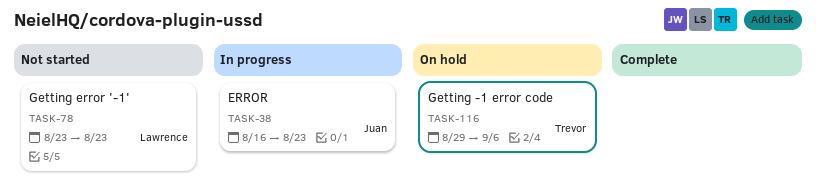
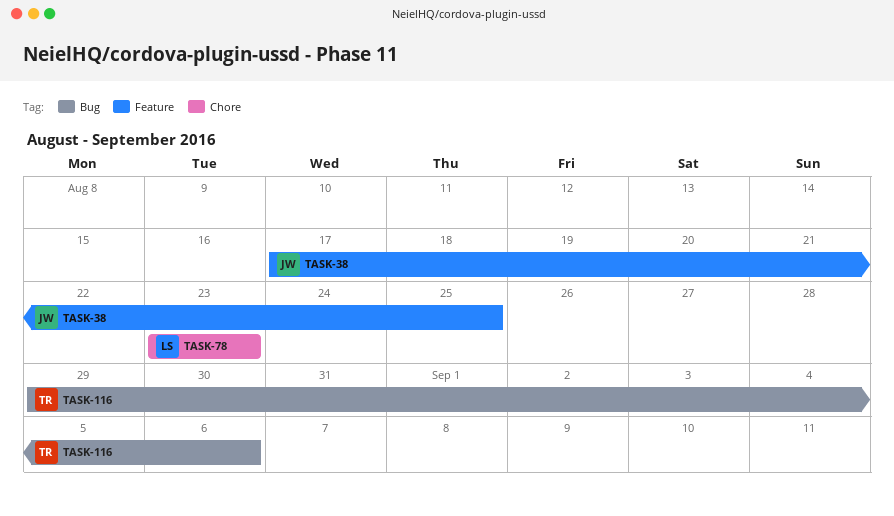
TASK-38, start: Aug 16 -> Aug 17
TASK-38, due: Aug 23 -> Aug 25

